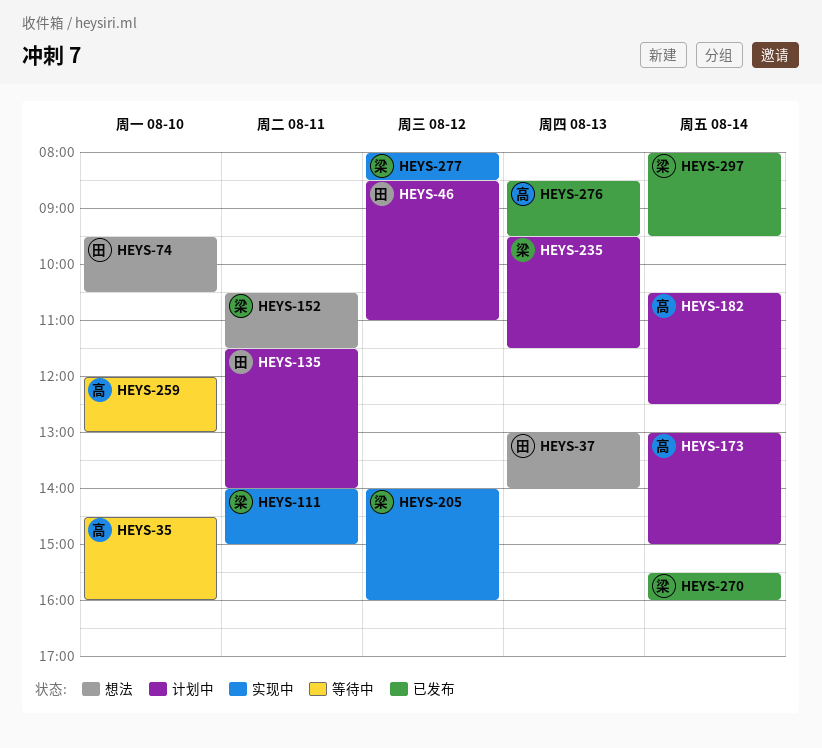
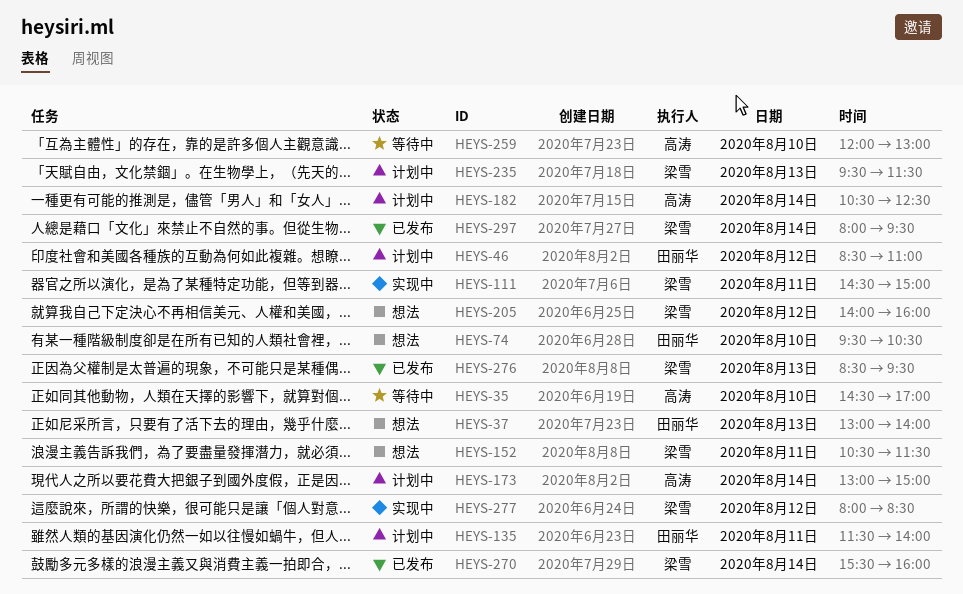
HEYS-35, ends: 16:00 -> 17:00
HEYS-111, begins: 14:00 -> 14:30
HEYS-205, status: 实现中 -> 想法
HEYS-276, owner: 高涛 -> 梁雪

